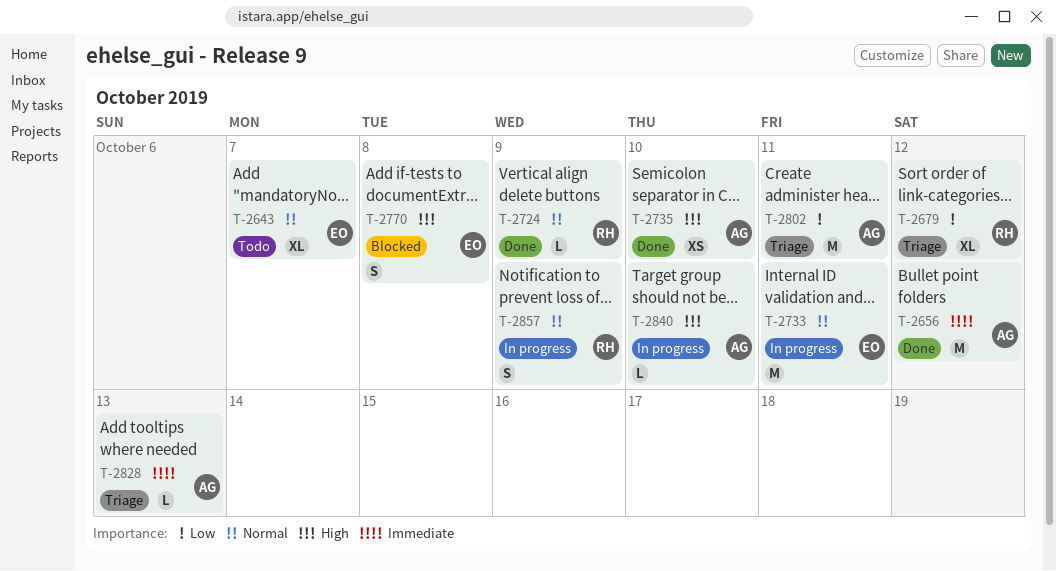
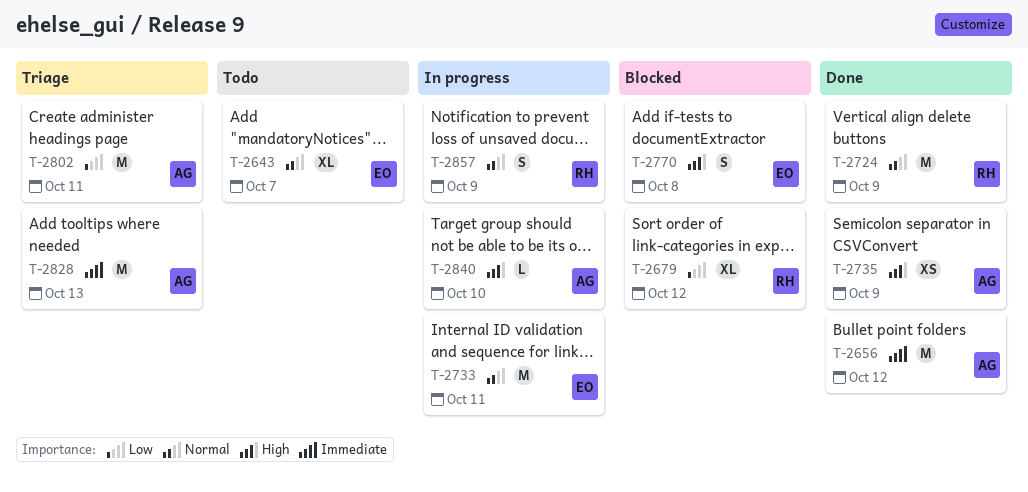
T-2679, status: Triage -> Blocked
T-2724, estimate: L -> M
T-2735, day: Oct 10 -> Oct 9
T-2828, estimate: L -> M

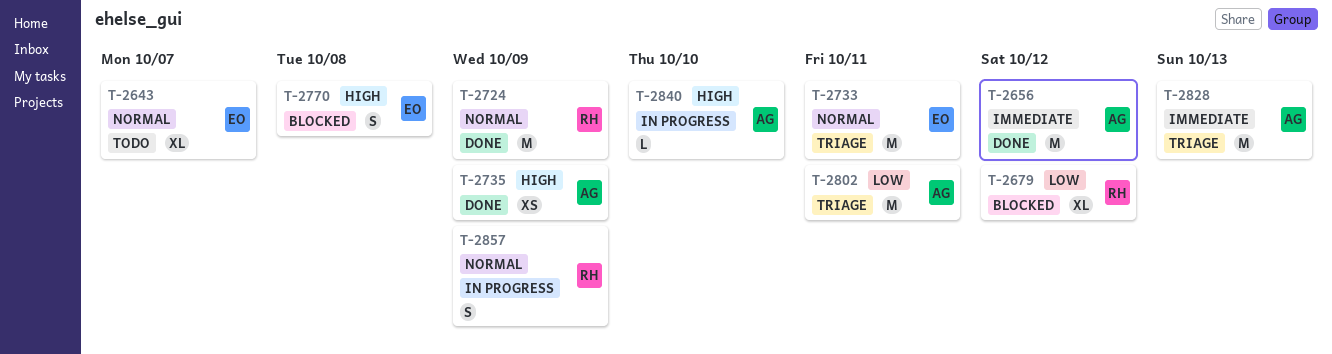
T-2733, status: In progress -> Triage

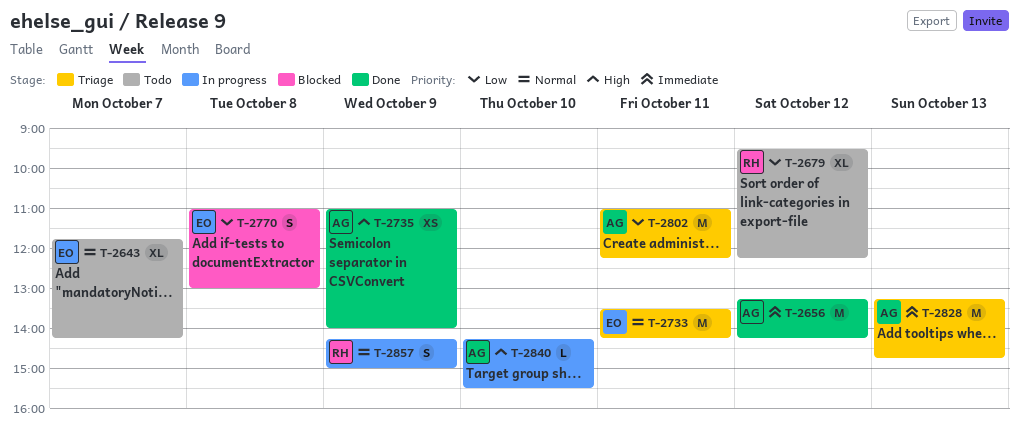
T-2679, status: Blocked -> Todo
T-2724: present -> none
T-2770, priority: High -> Low

